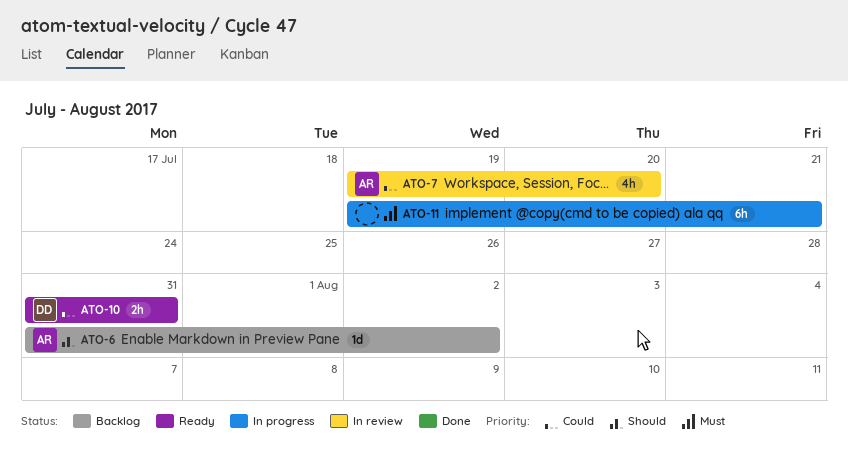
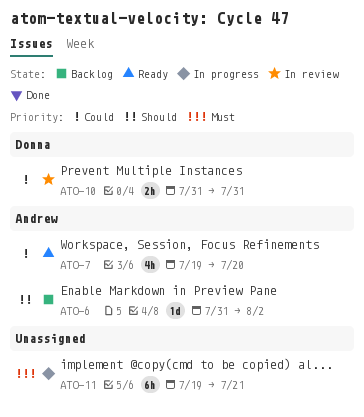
ATO-7, status: In review -> Ready
ATO-10, status: Ready -> In review

